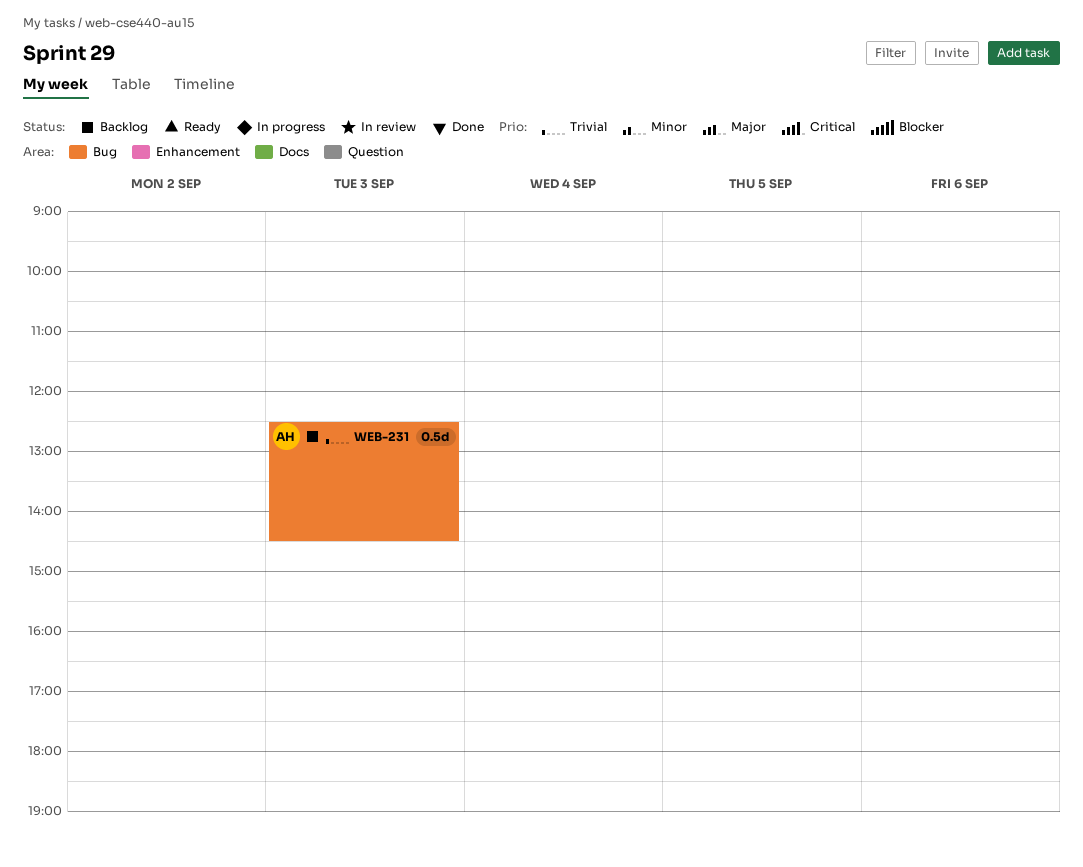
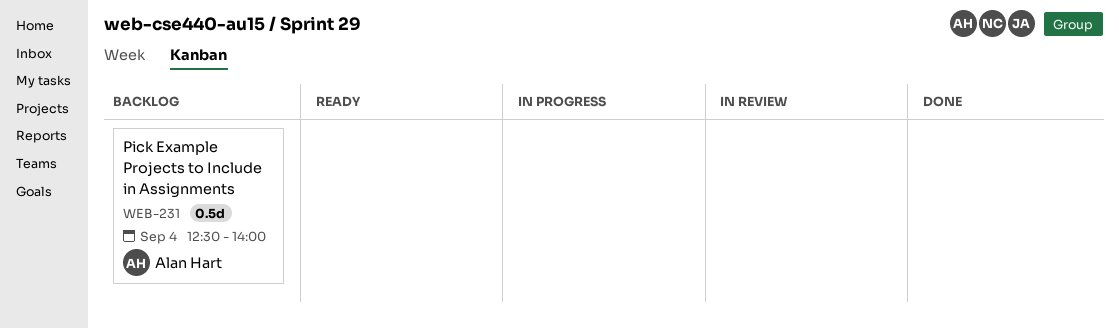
WEB-231, day: Sep 3 -> Sep 4
WEB-231, ends: 14:30 -> 14:00

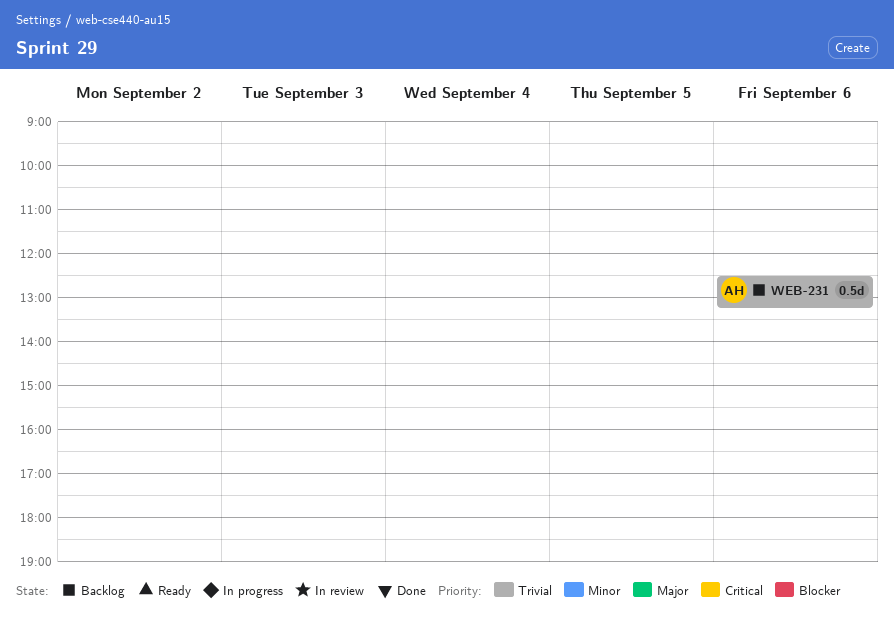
WEB-231, day: Sep 4 -> Sep 6
WEB-231, ends: 14:00 -> 13:15

